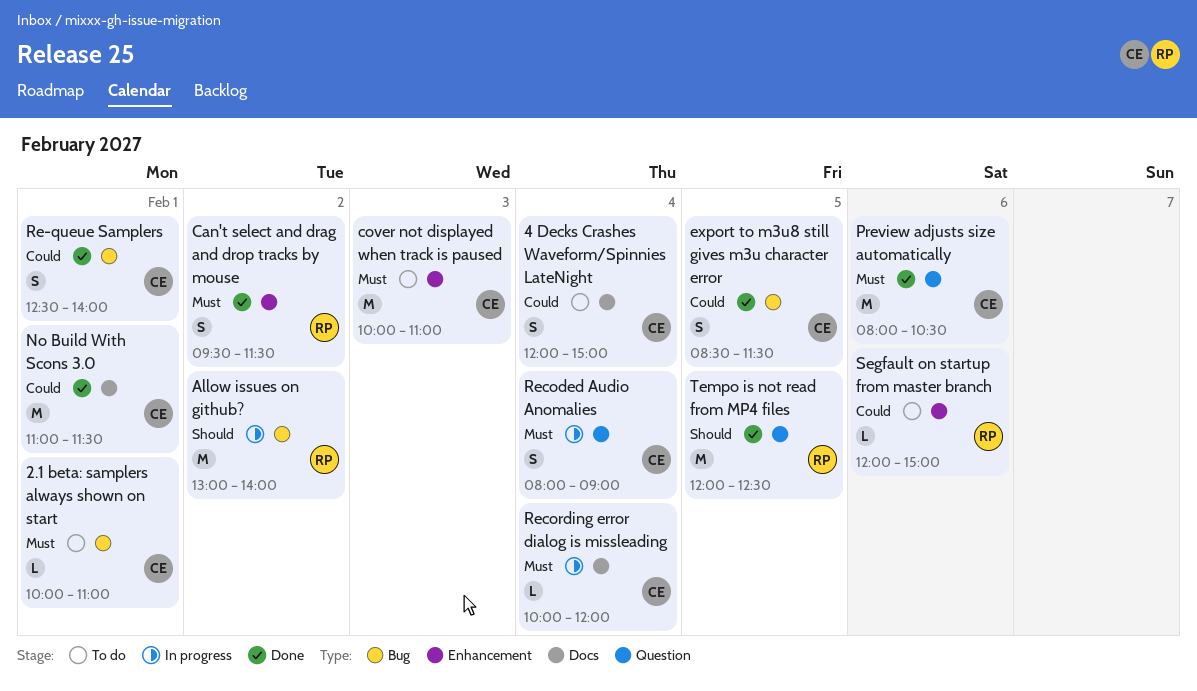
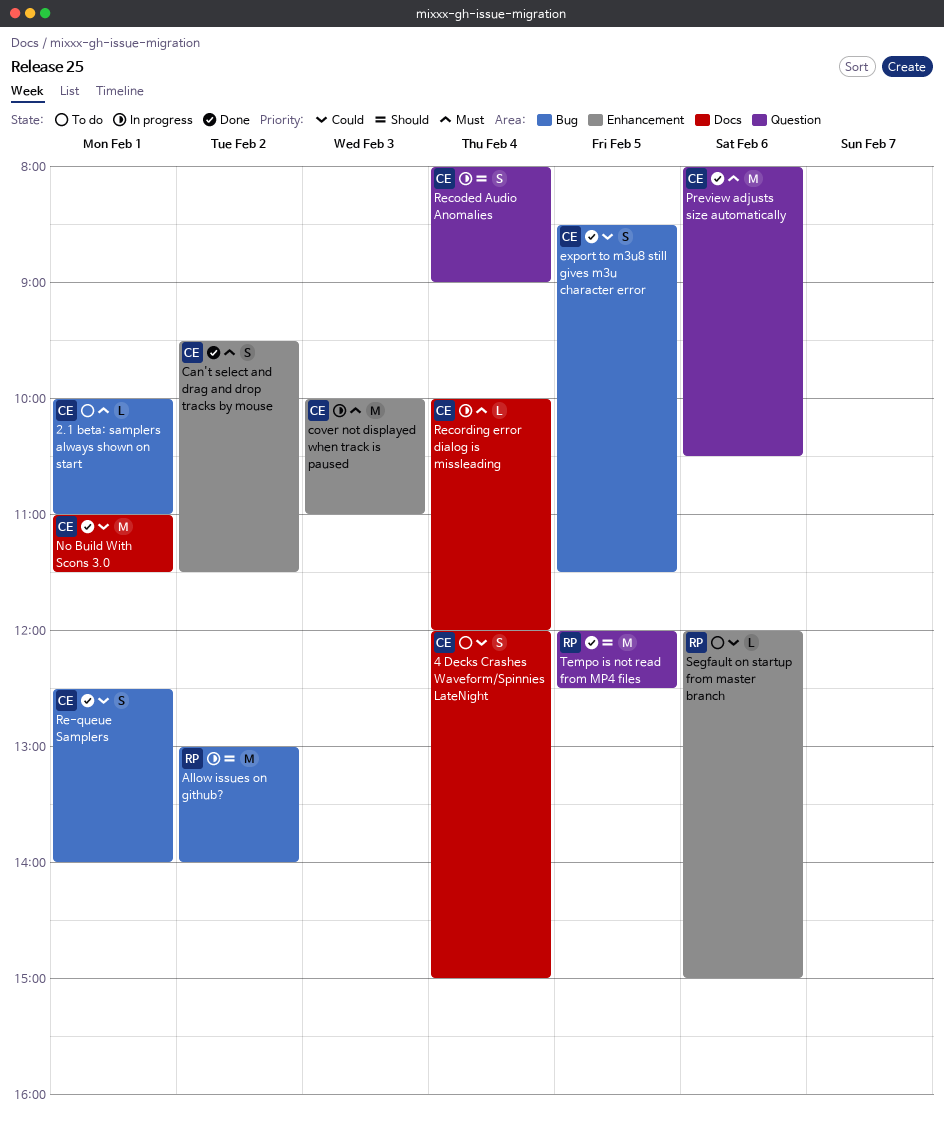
Can't select and drag and drop tracks by mouse, owner: RP -> CE
cover not displayed when track is paused, status: To do -> In progress
Recoded Audio Anomalies, priority: Must -> Should

